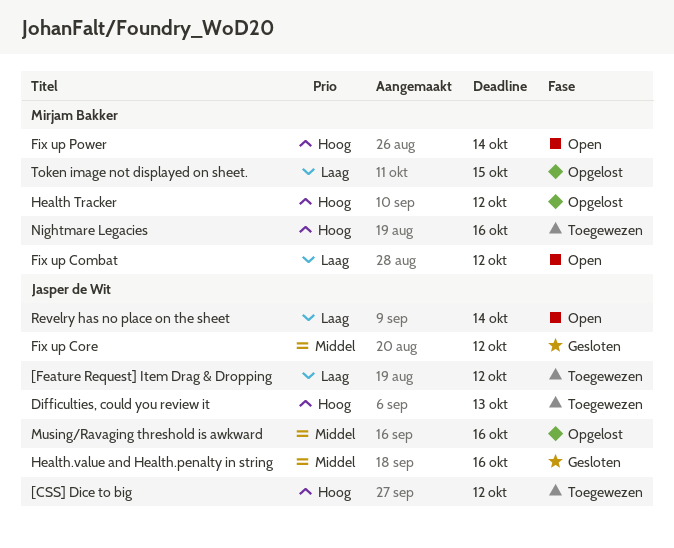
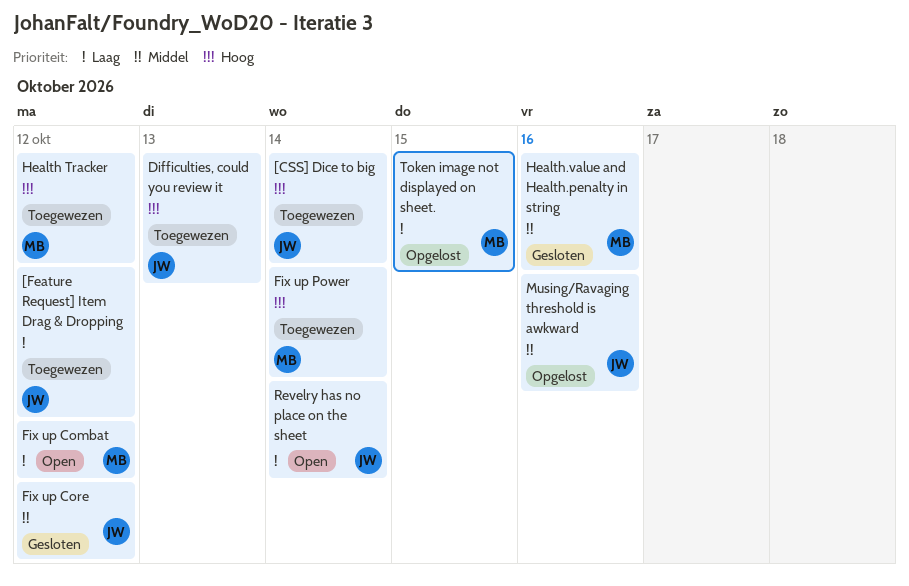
[CSS] Dice to big, due: Oct 12 -> Oct 14
Fix up Power, status: Open -> Toegewezen
Health Tracker, status: Opgelost -> Toegewezen
Health.value and Health.penalty in string, owner: Jasper de Wit -> Mirjam Bakker
Nightmare Legacies: present -> none

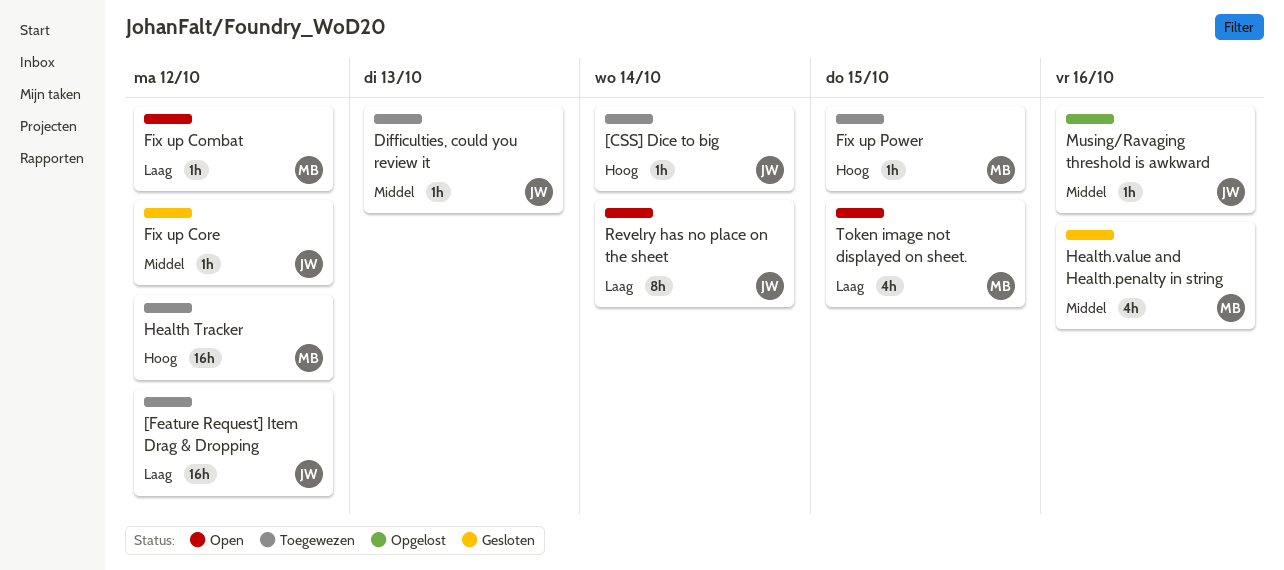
Difficulties, could you review it, priority: Hoog -> Middel
Fix up Power, due: Oct 14 -> Oct 15
Token image not displayed on sheet., status: Opgelost -> Open

